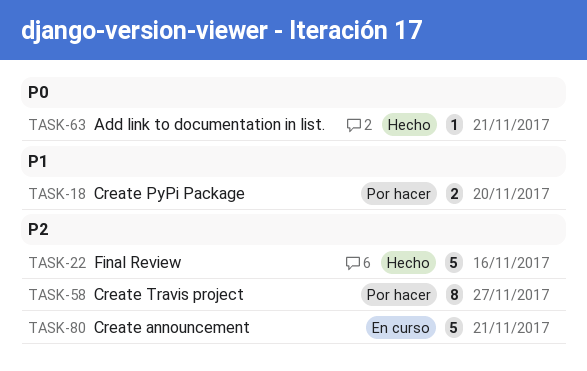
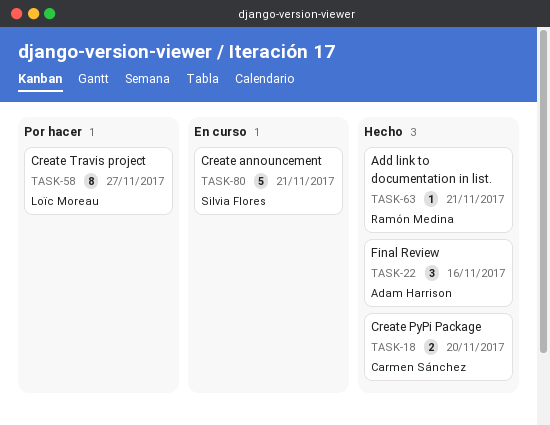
TASK-18, status: Por hacer -> Hecho
TASK-22, estimate: 5 -> 3

